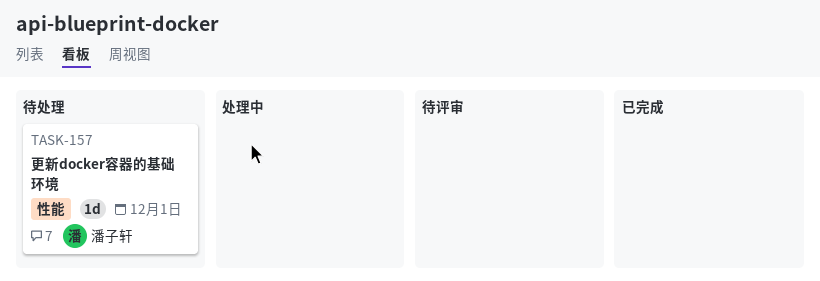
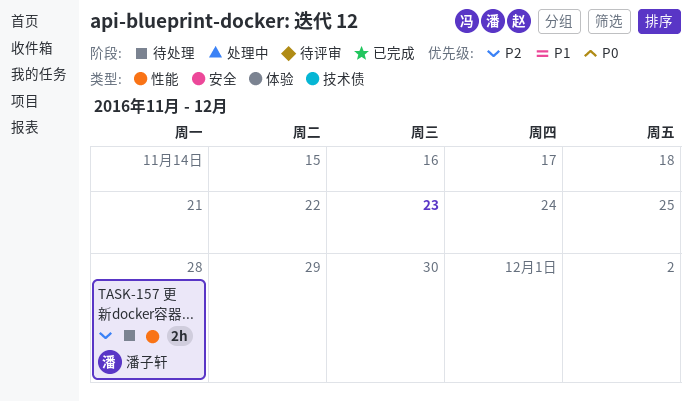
TASK-157, estimate: 1d -> 2h
TASK-157, due: Dec 1 -> Nov 28

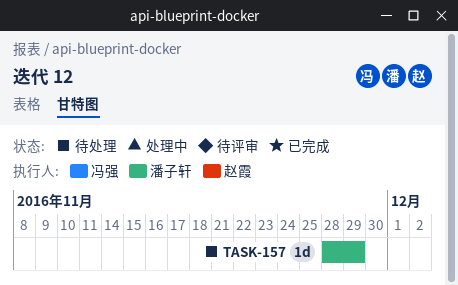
TASK-157, estimate: 2h -> 1d
TASK-157, due: Nov 28 -> Nov 29

